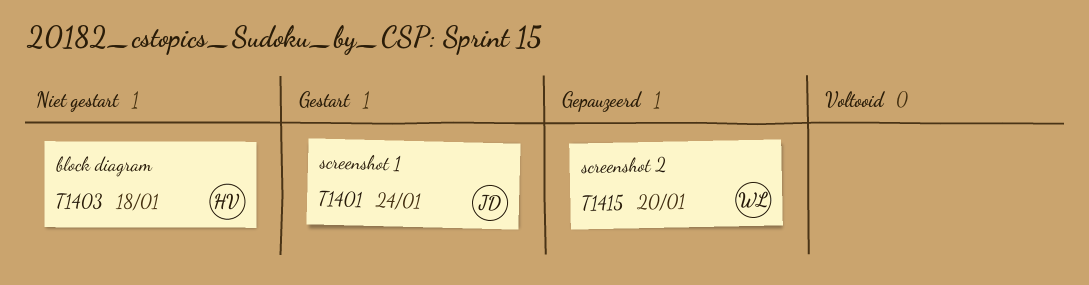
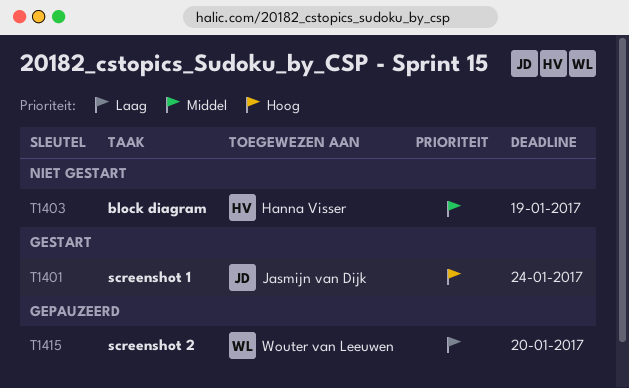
T1403, due: Jan 18 -> Jan 19

